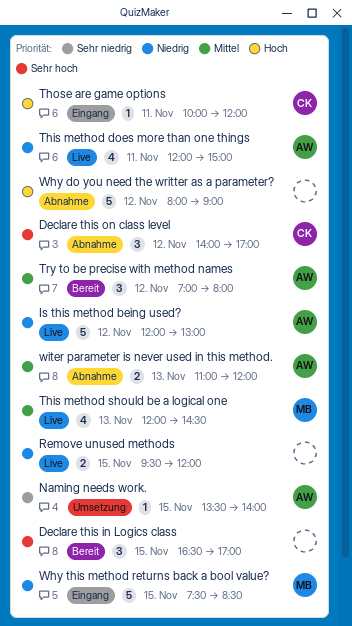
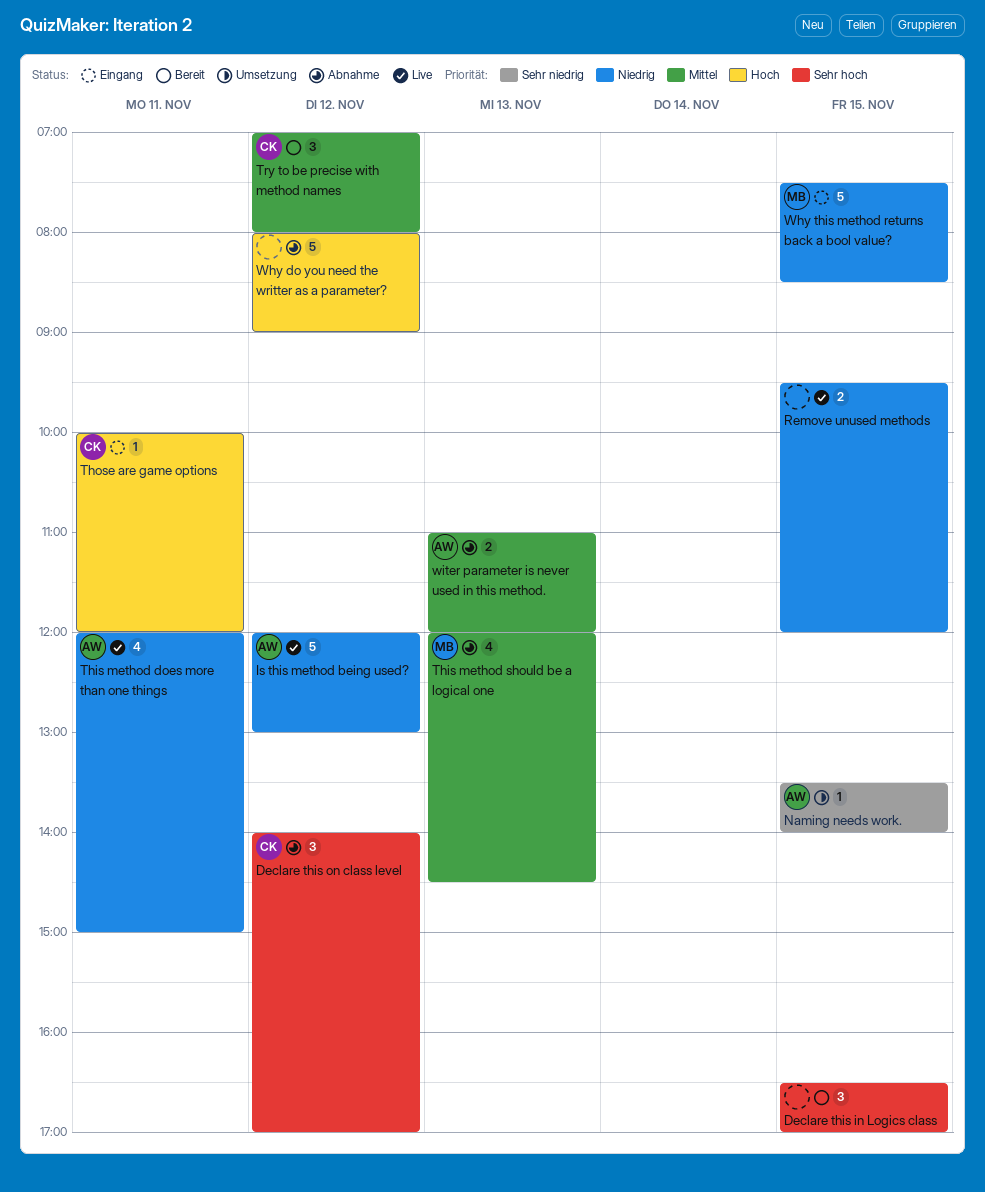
This method should be a logical one, status: Live -> Abnahme
Try to be precise with method names, owner: AW -> CK

